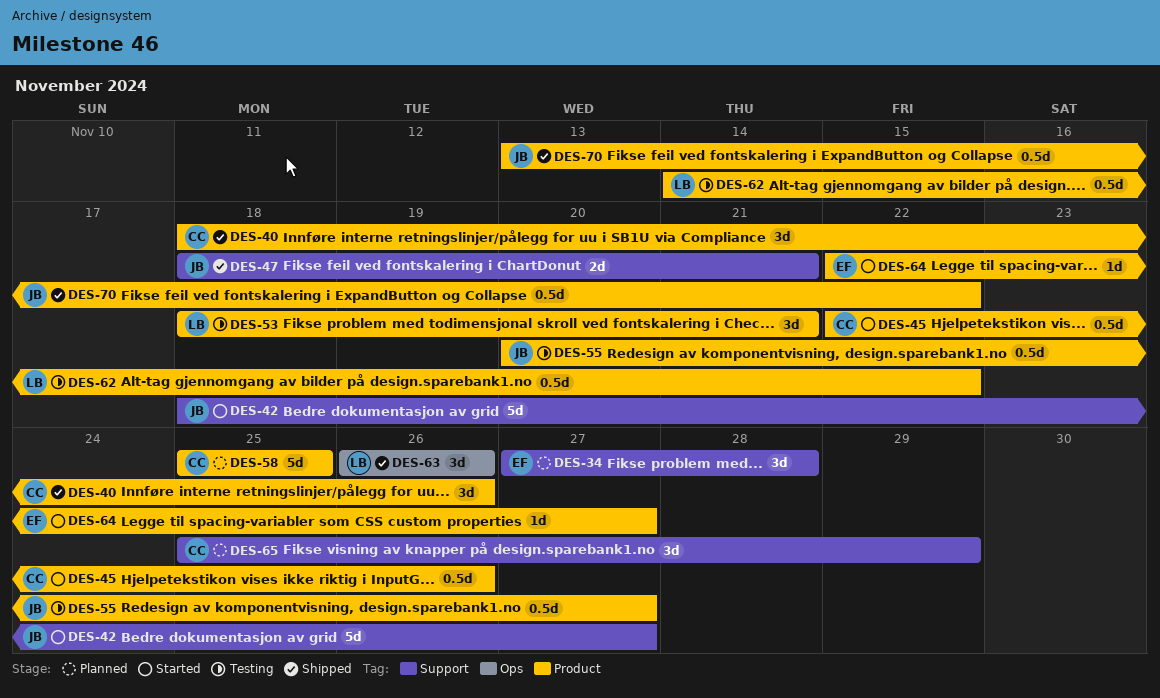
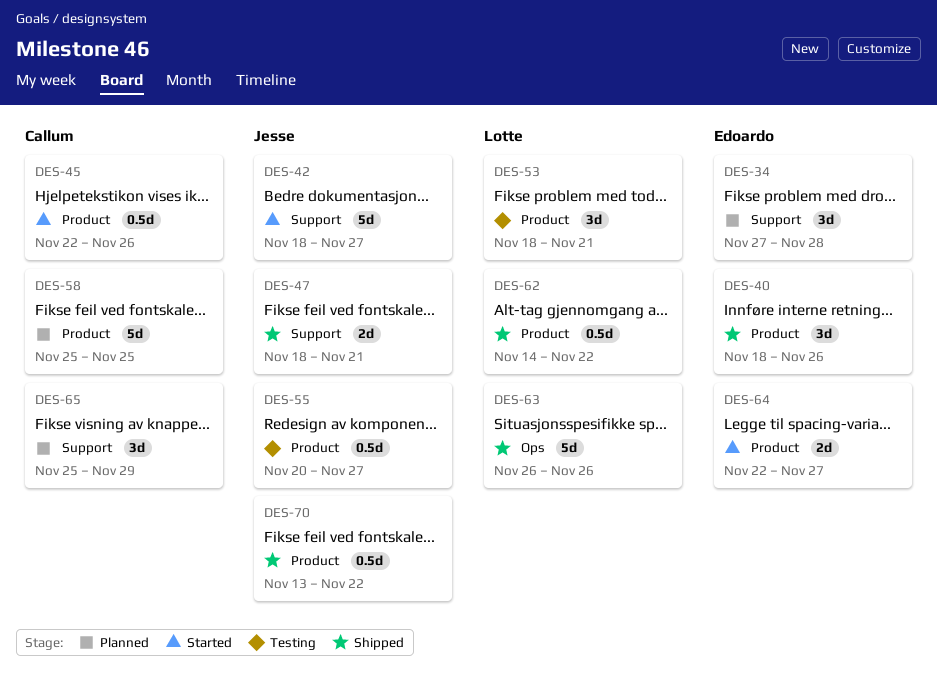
DES-40, owner: Callum -> Edoardo
DES-62, status: Testing -> Shipped
DES-63, estimate: 3d -> 5d
DES-64, estimate: 1d -> 2d

